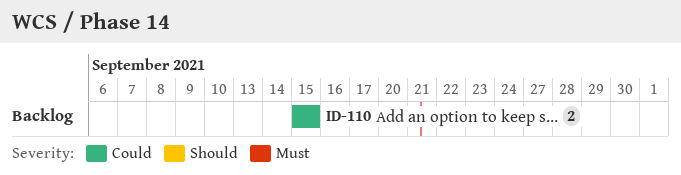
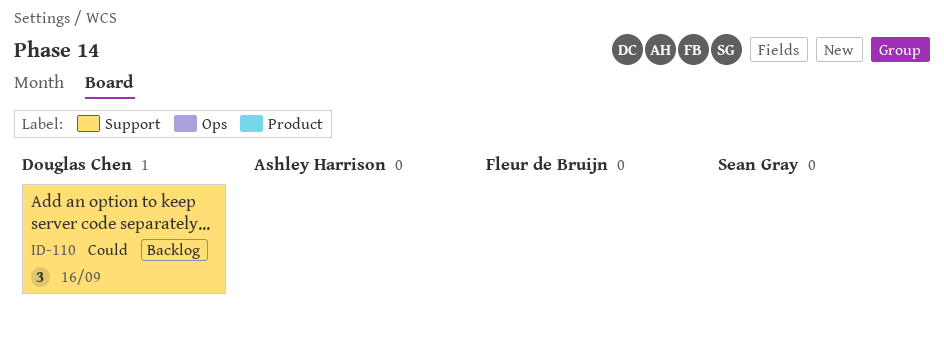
ID-110, estimate: 2 -> 3
ID-110, due: Sep 15 -> Sep 16

